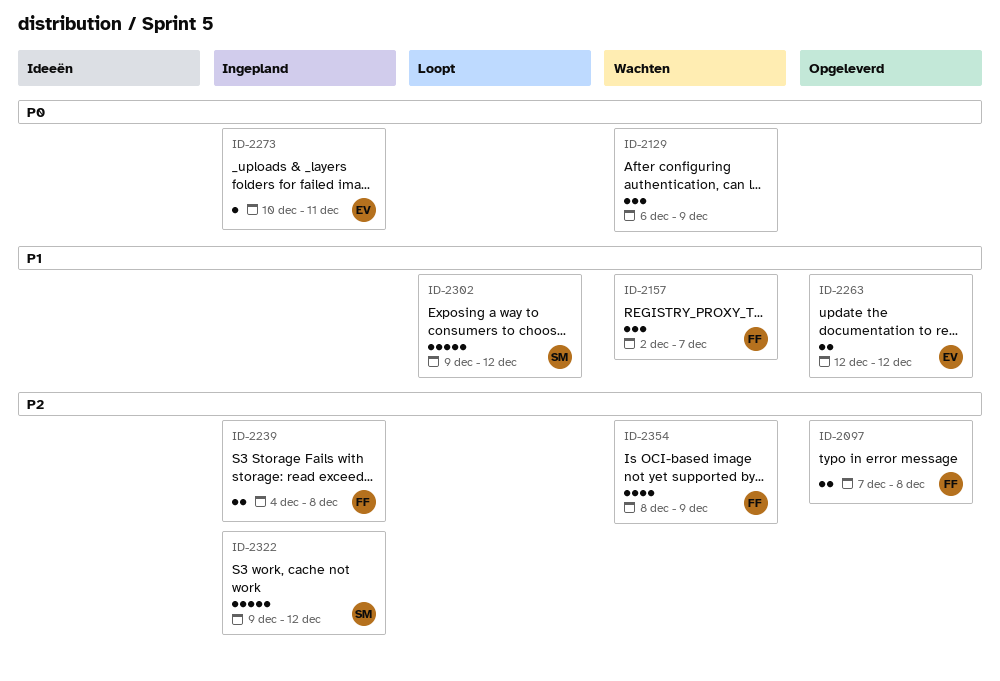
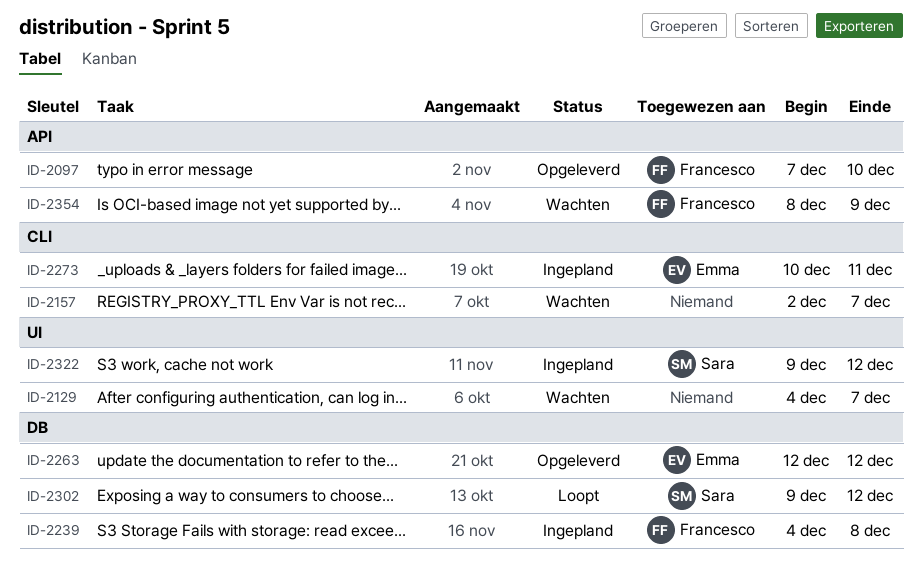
ID-2097, due: Dec 8 -> Dec 10
ID-2129, start: Dec 6 -> Dec 4
ID-2129, due: Dec 9 -> Dec 7
ID-2157, owner: Francesco -> none

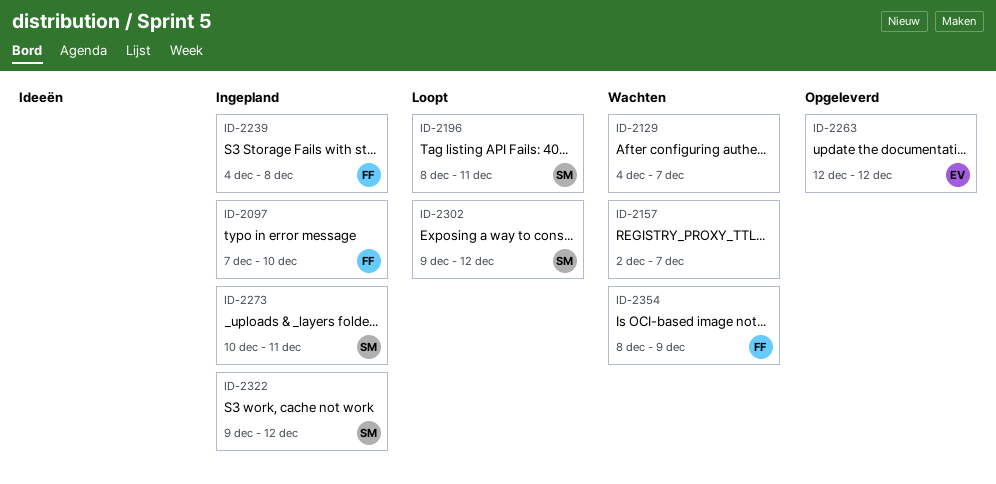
ID-2097, status: Opgeleverd -> Ingepland
ID-2196: none -> present
ID-2273, owner: Emma -> Sara

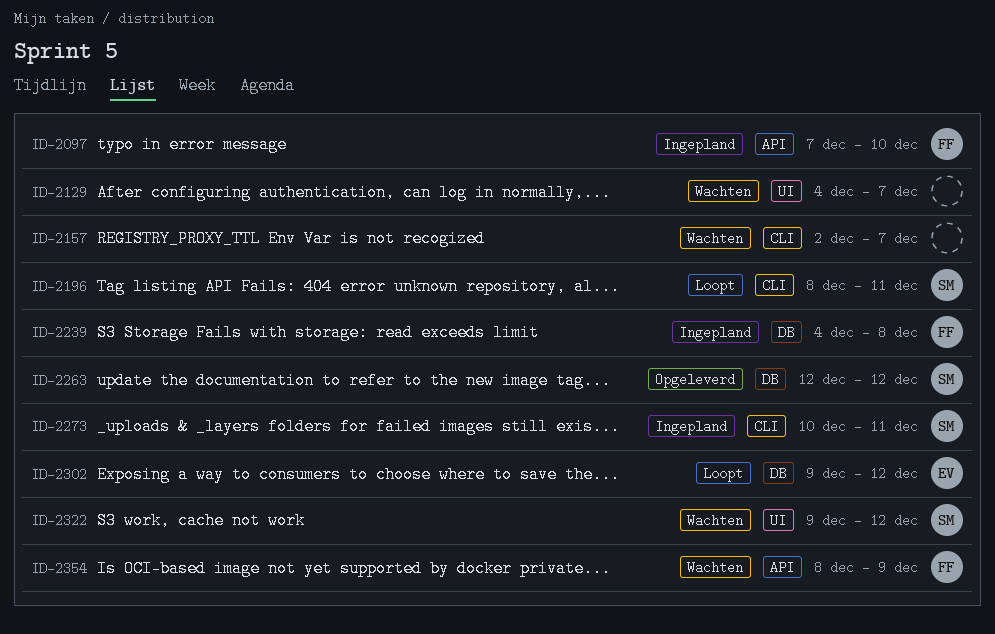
ID-2263, owner: EV -> SM
ID-2302, owner: SM -> EV
ID-2322, status: Ingepland -> Wachten

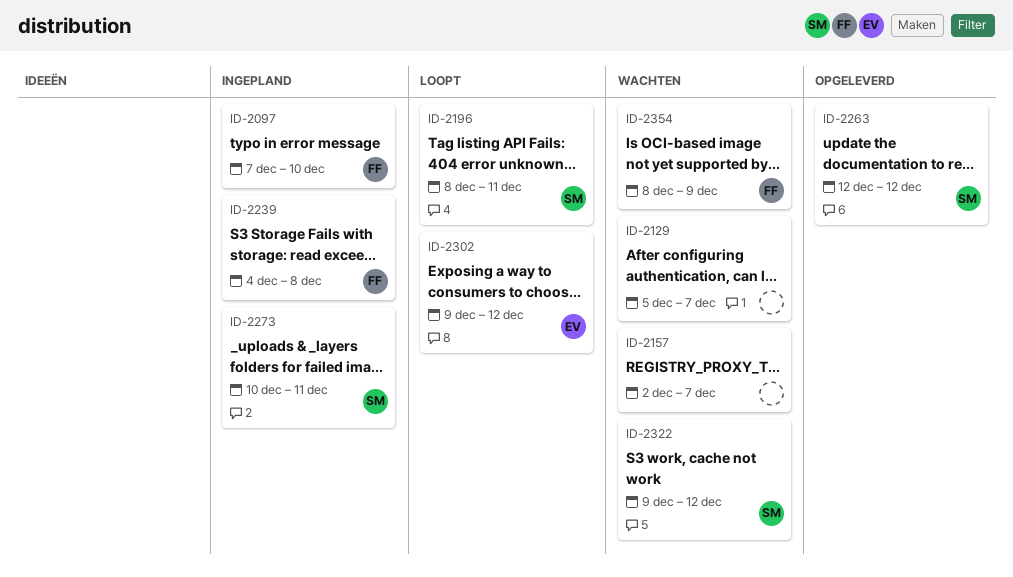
ID-2129, start: Dec 4 -> Dec 5

